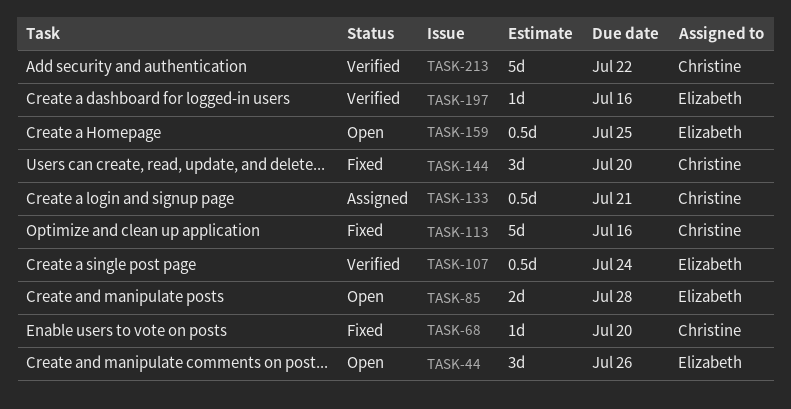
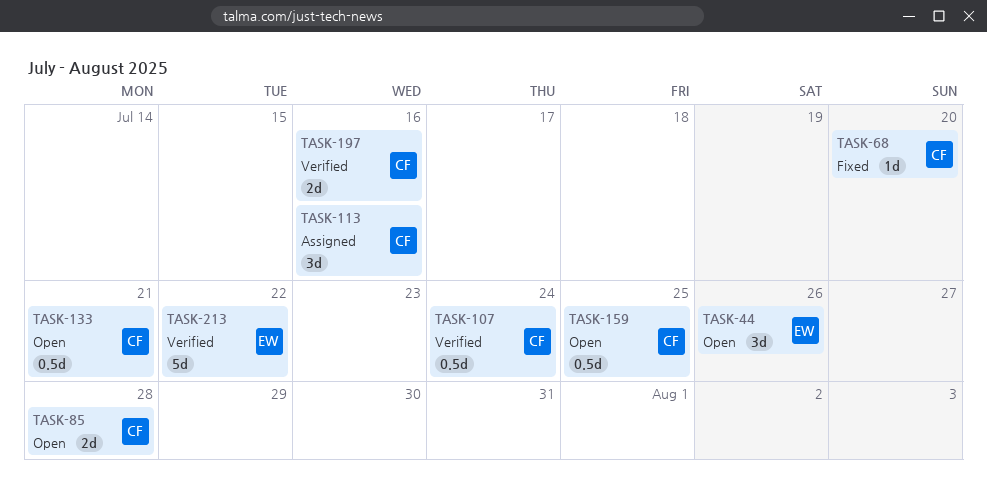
TASK-85, owner: Elizabeth -> Christine
TASK-107, owner: Elizabeth -> Christine
TASK-113, status: Fixed -> Assigned
TASK-113, estimate: 5d -> 3d
TASK-133, status: Assigned -> Open
TASK-144: present -> none
TASK-159, owner: Elizabeth -> Christine
TASK-197, owner: Elizabeth -> Christine
TASK-197, estimate: 1d -> 2d
TASK-213, owner: Christine -> Elizabeth

